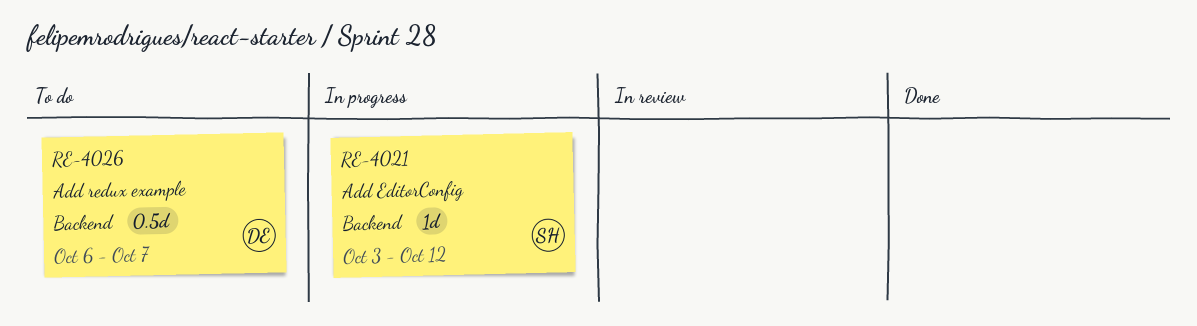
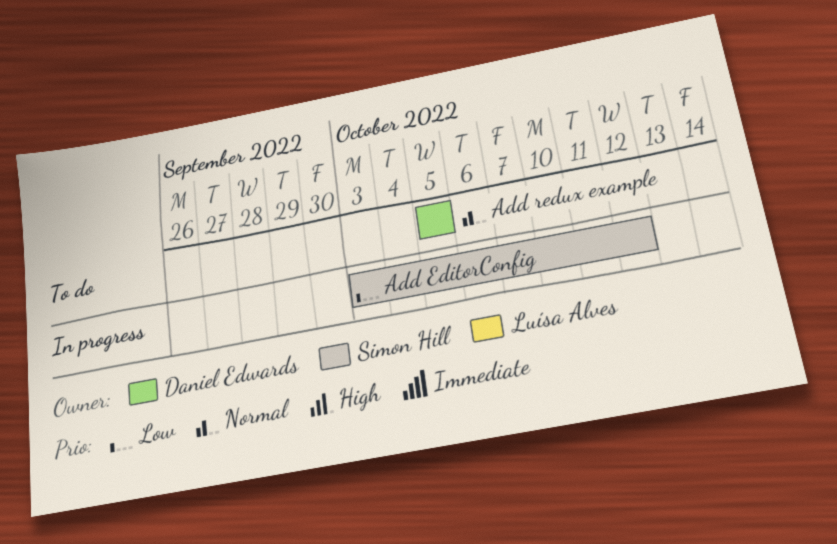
Add redux example, start: Oct 6 -> Oct 5
Add redux example, due: Oct 7 -> Oct 5

